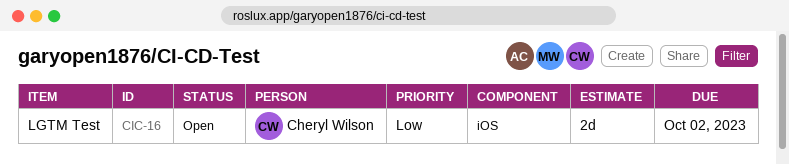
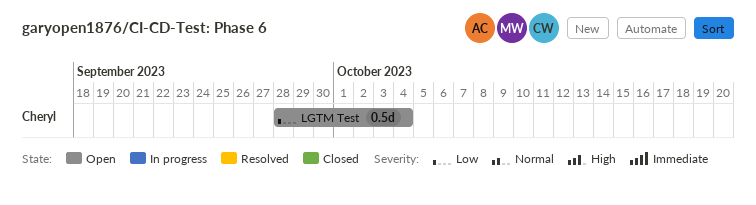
LGTM Test, estimate: 2d -> 0.5d
LGTM Test, due: Oct 2 -> Oct 4

